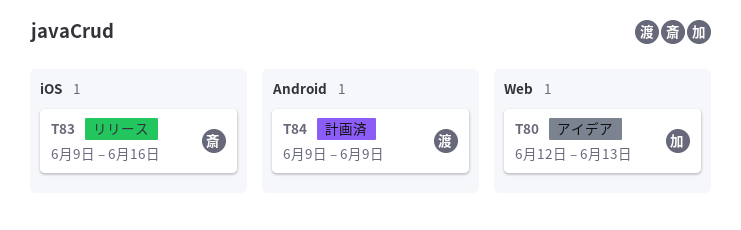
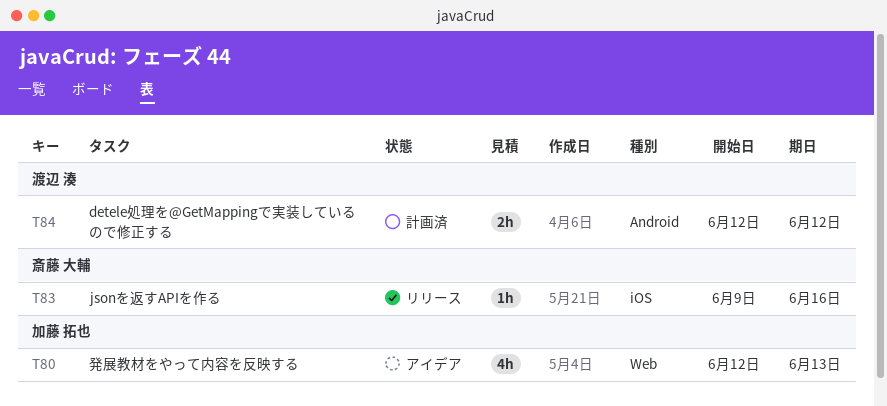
T84, start: Jun 9 -> Jun 12
T84, due: Jun 9 -> Jun 12

